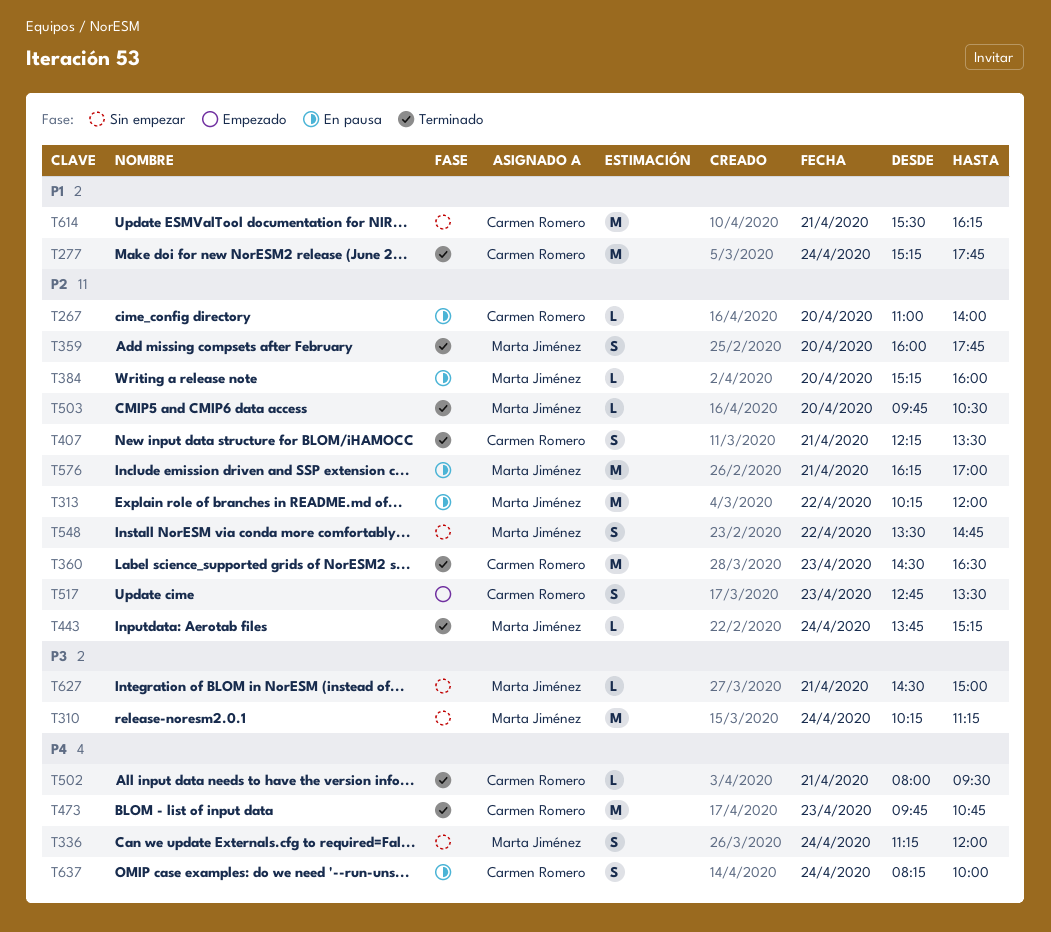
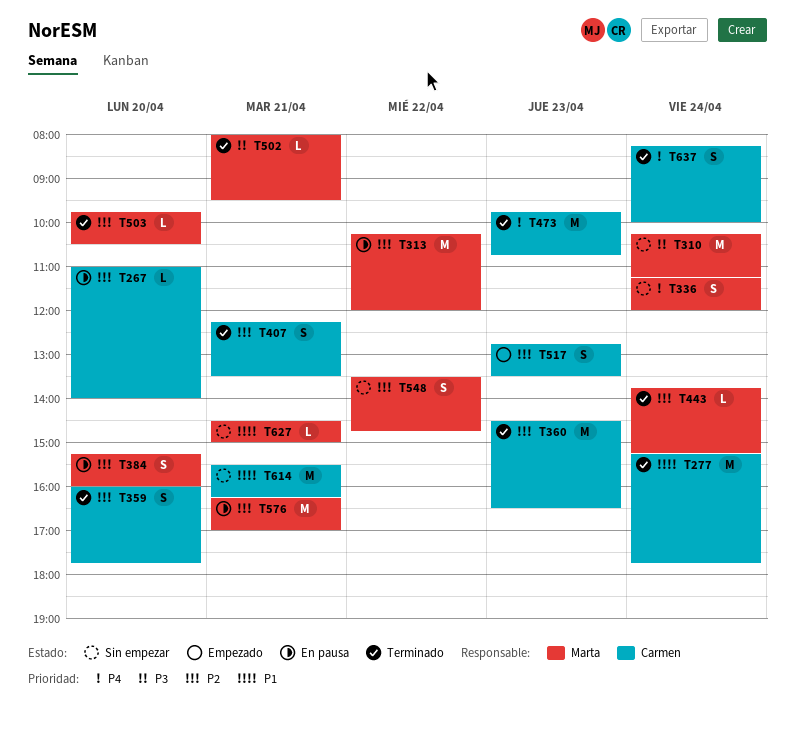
T359, owner: Marta Jiménez -> Carmen Romero
T384, estimate: L -> S
T502, owner: Carmen Romero -> Marta Jiménez
T502, priority: P4 -> P3
T627, priority: P3 -> P1
T637, status: En pausa -> Terminado

